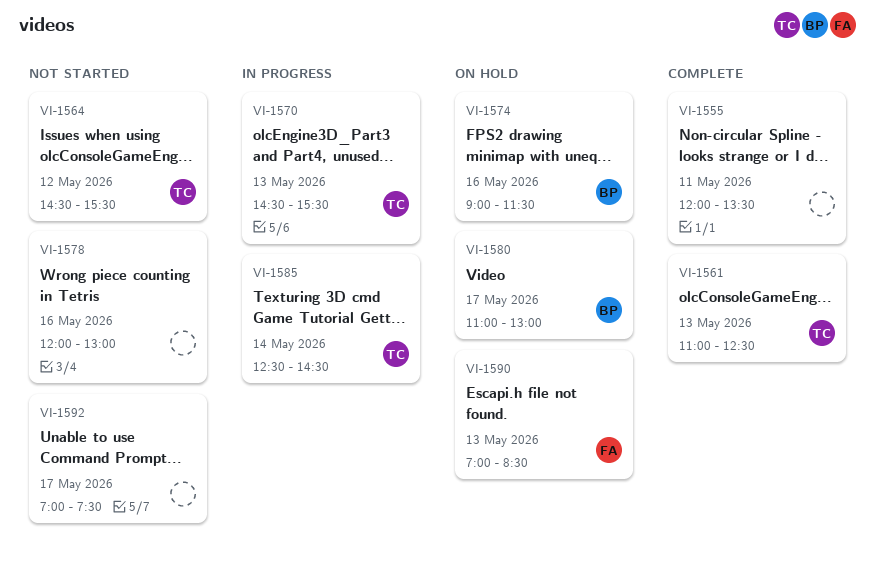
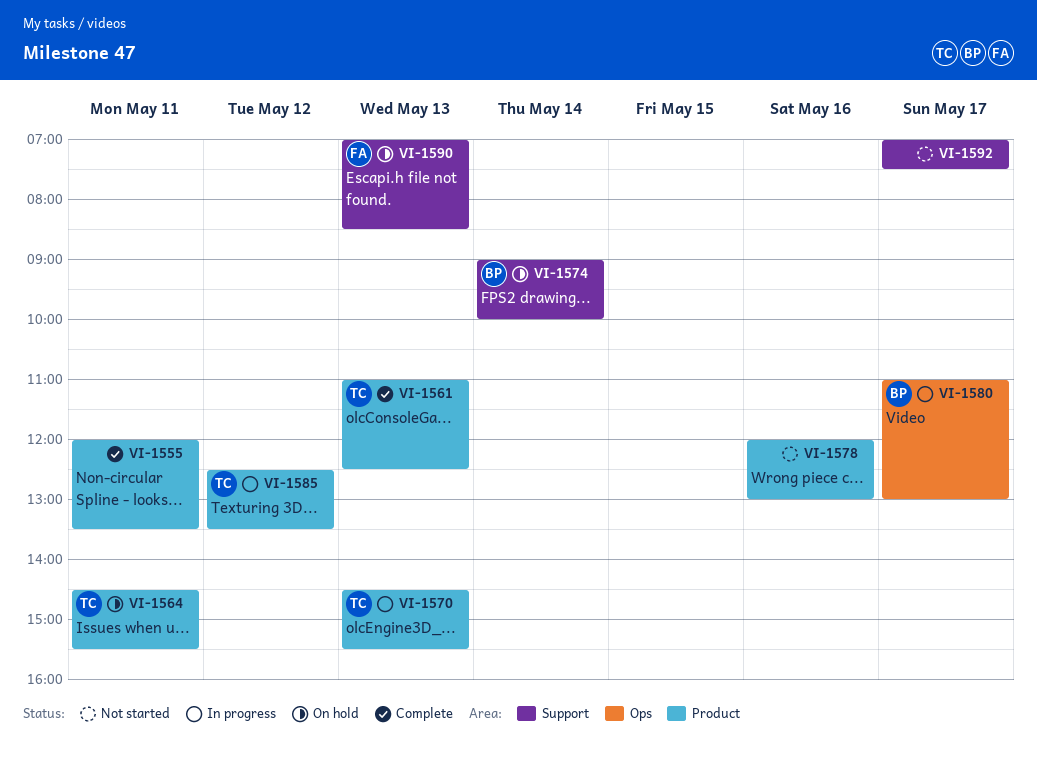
VI-1564, status: Not started -> On hold
VI-1564, day: May 12 -> May 11
VI-1574, day: May 16 -> May 14
VI-1574, ends: 11:30 -> 10:00
VI-1580, status: On hold -> In progress
VI-1585, day: May 14 -> May 12
VI-1585, ends: 14:30 -> 13:30

